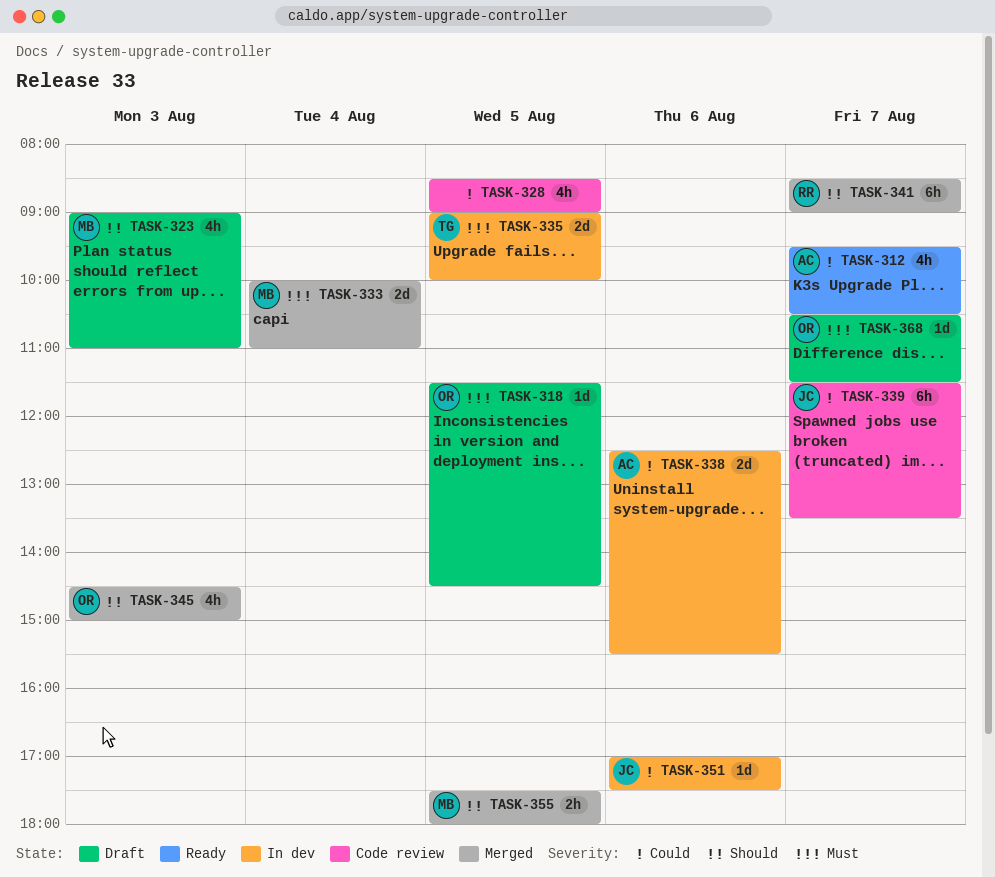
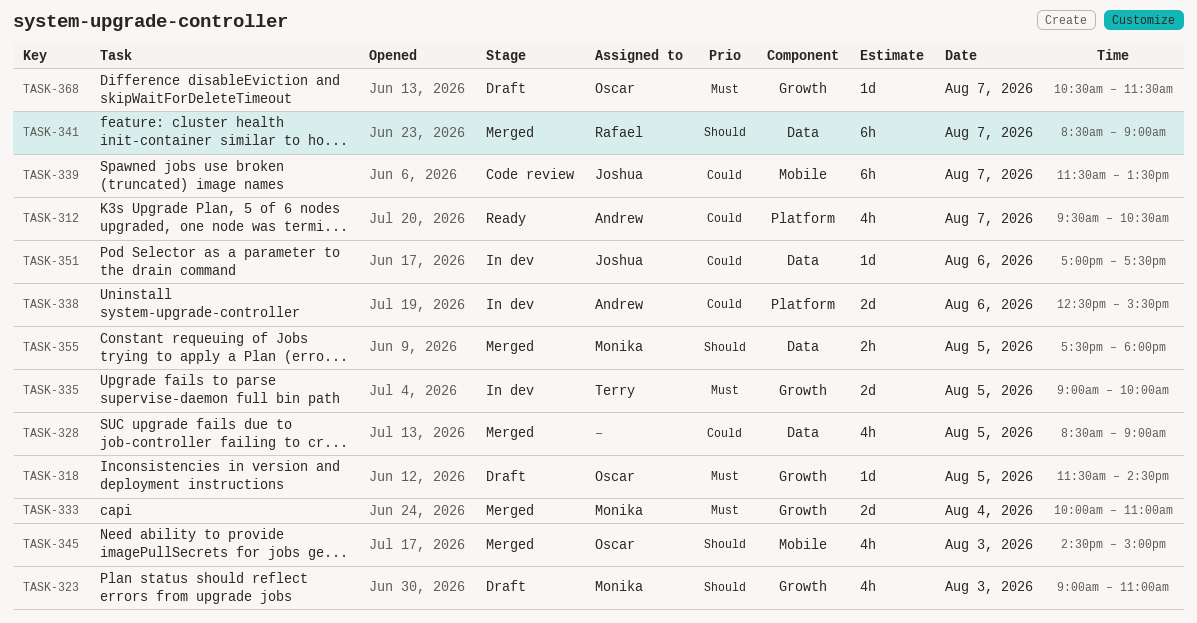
TASK-328, status: Code review -> Merged

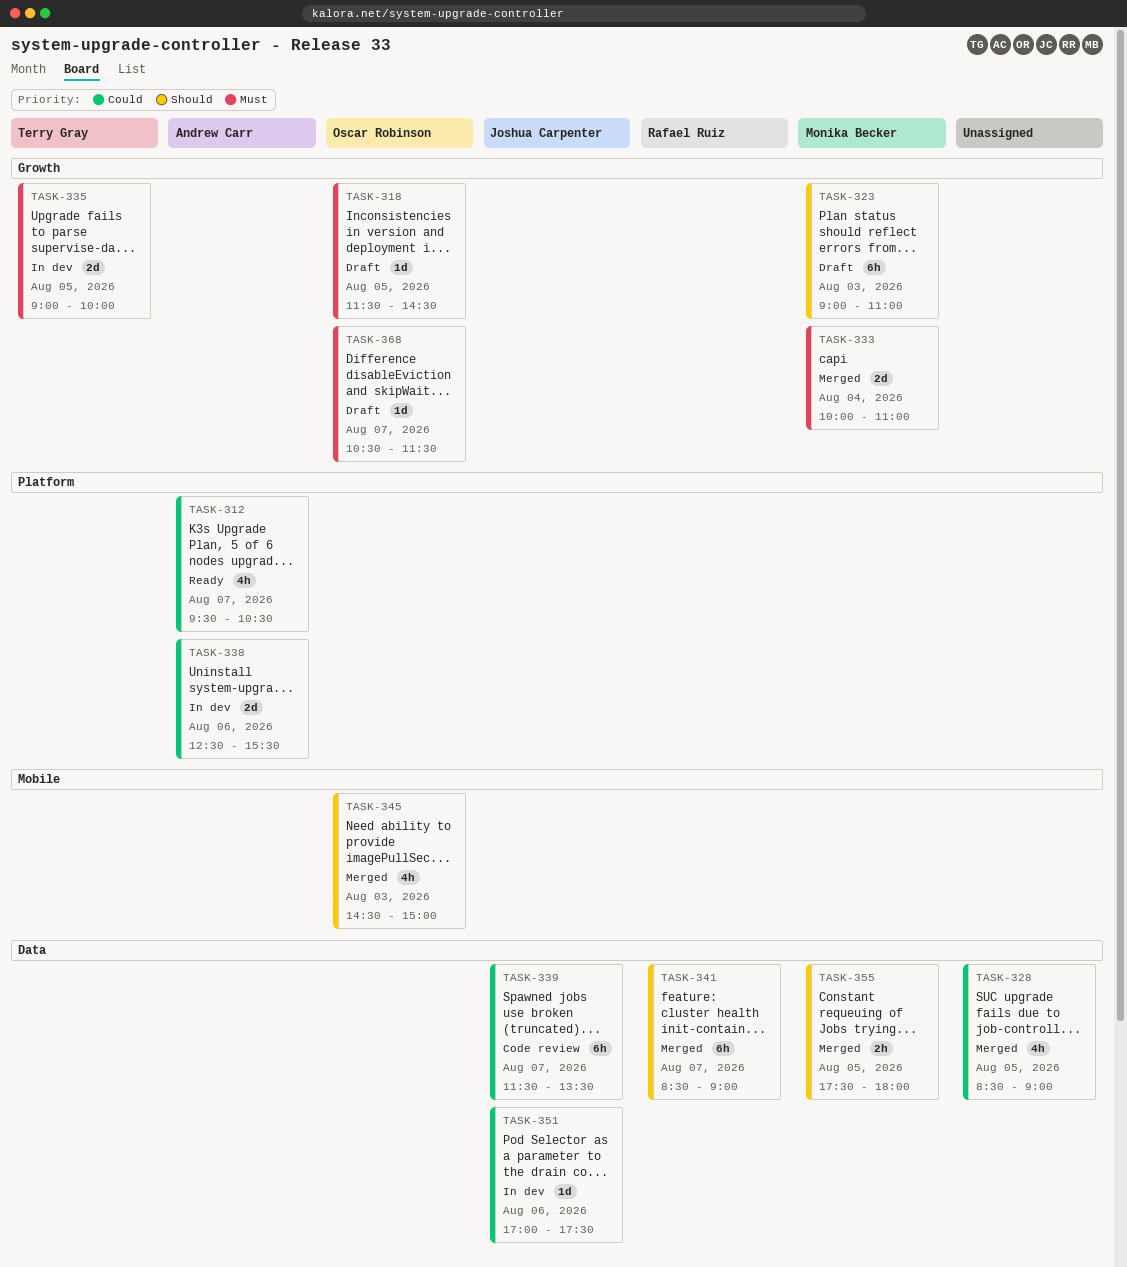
TASK-323, estimate: 4h -> 6h
TASK-339, label: Mobile -> Data

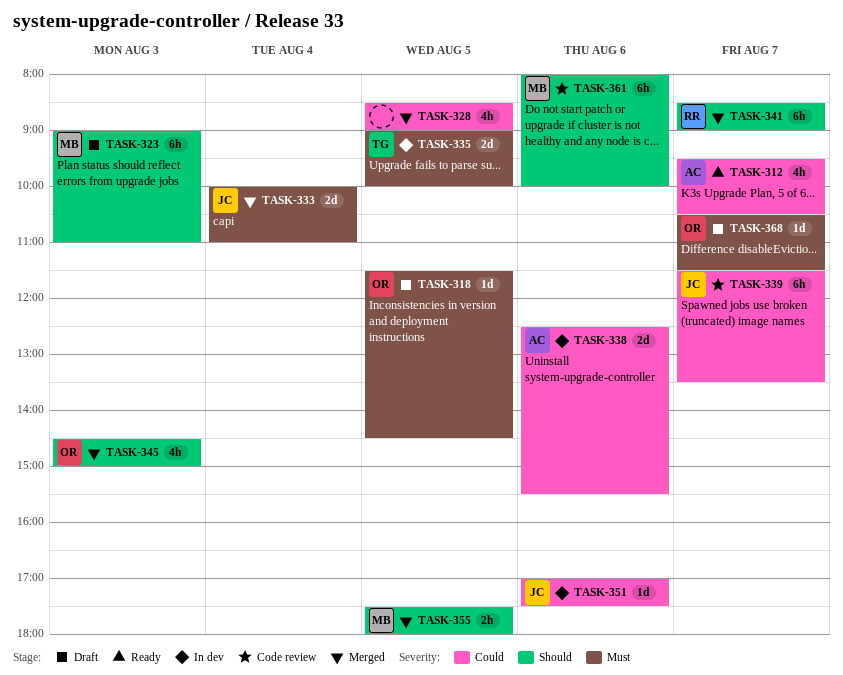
TASK-333, owner: Monika Becker -> Joshua Carpenter
TASK-361: none -> present

